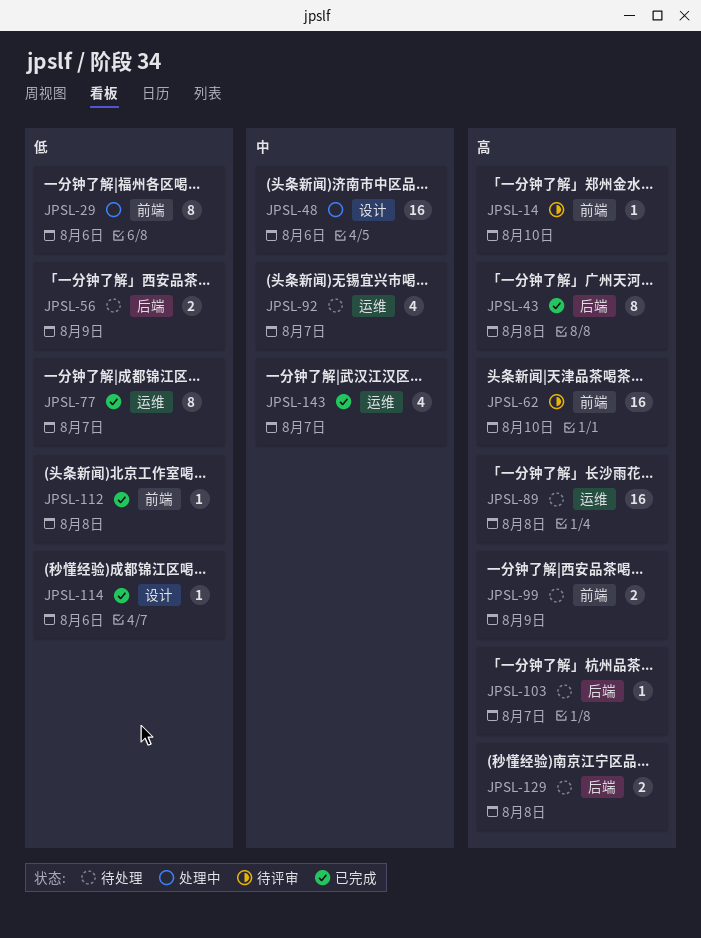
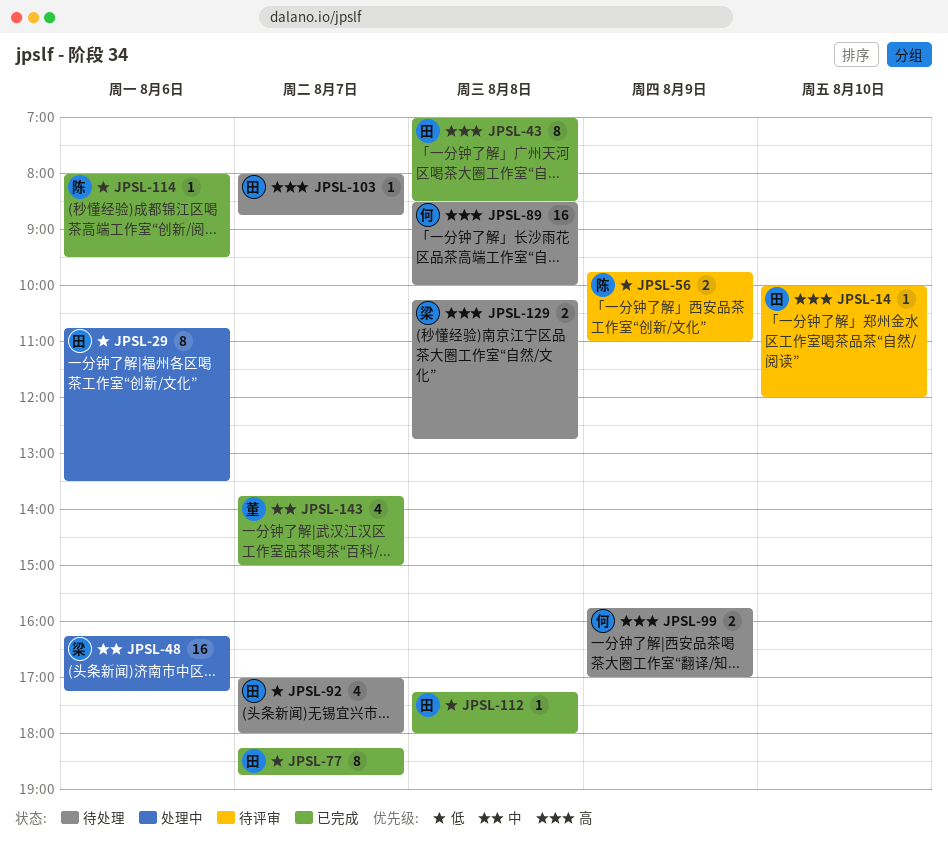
JPSL-56, status: 待处理 -> 待评审
JPSL-62: present -> none
JPSL-92, priority: 中 -> 低

